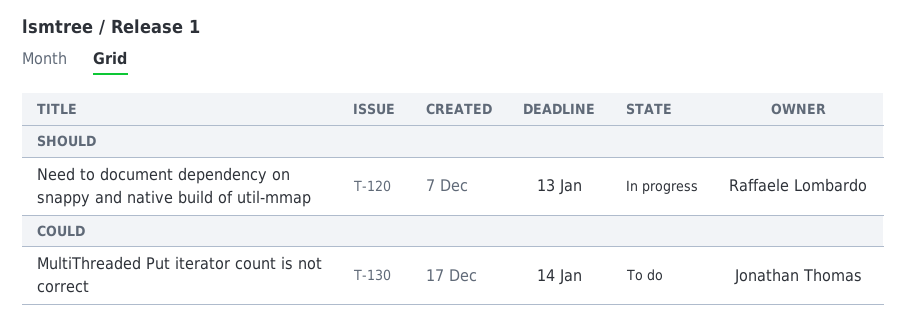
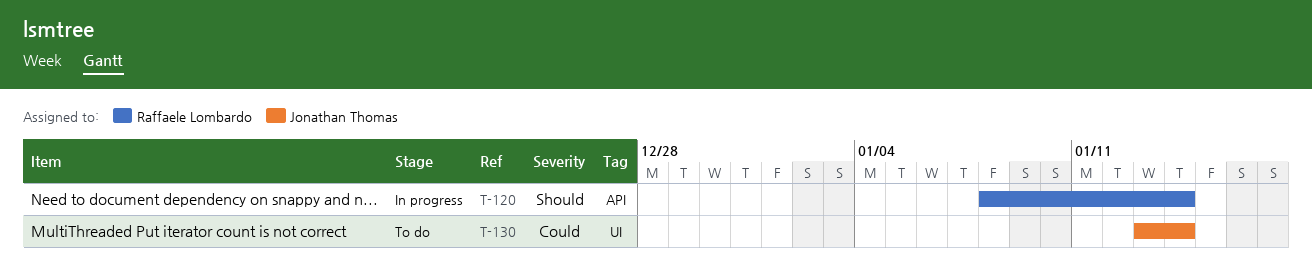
T-120, due: Jan 13 -> Jan 14

